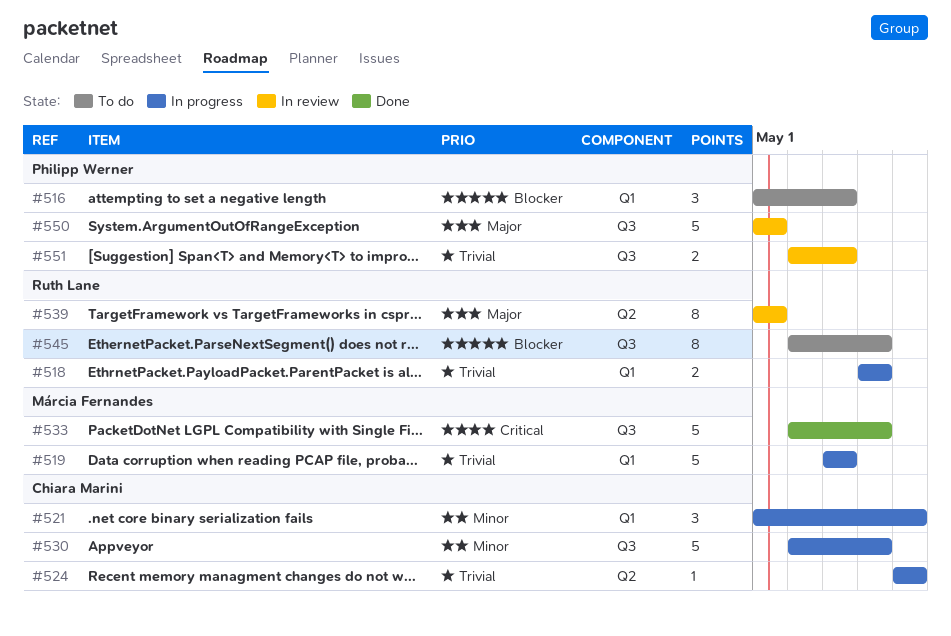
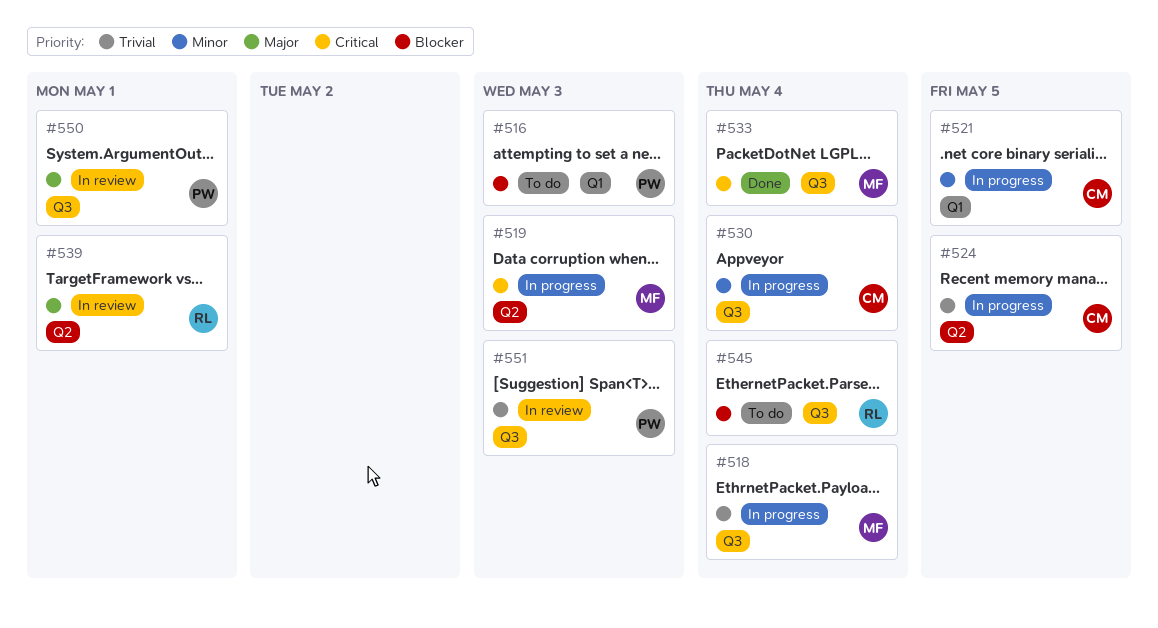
#518, owner: Ruth Lane -> Márcia Fernandes
#518, label: Q1 -> Q3
#519, priority: Trivial -> Critical
#519, label: Q1 -> Q2

